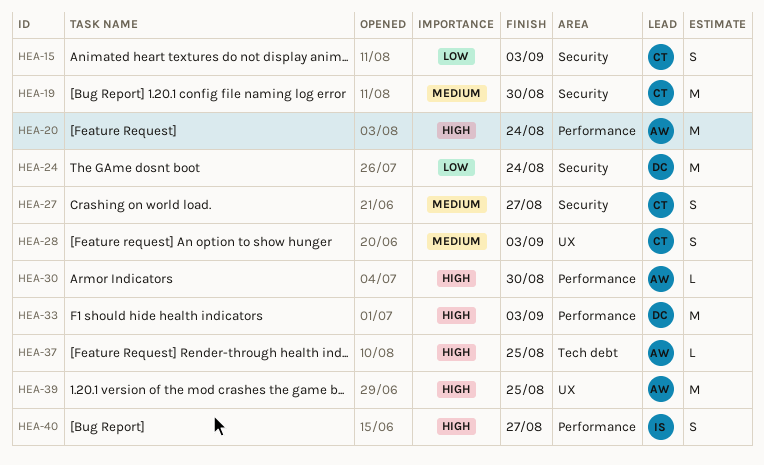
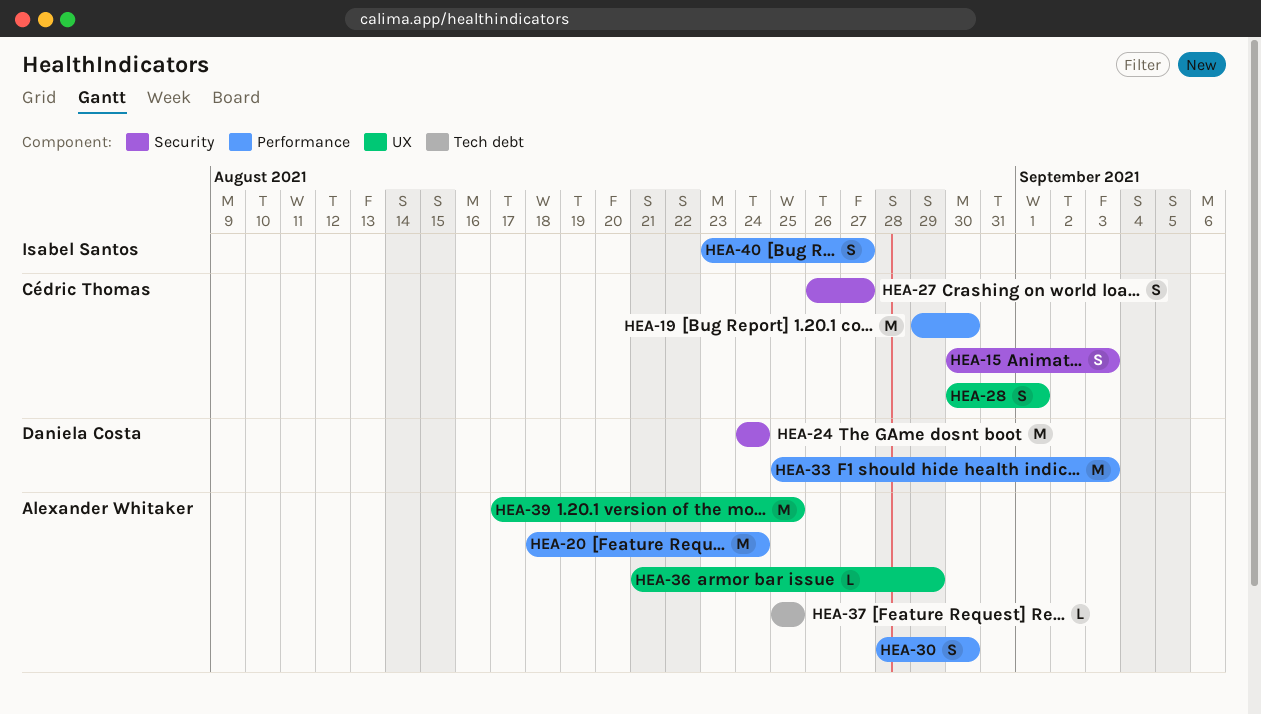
HEA-19, label: Security -> Performance
HEA-28, due: Sep 3 -> Sep 1
HEA-30, estimate: L -> S
HEA-36: none -> present

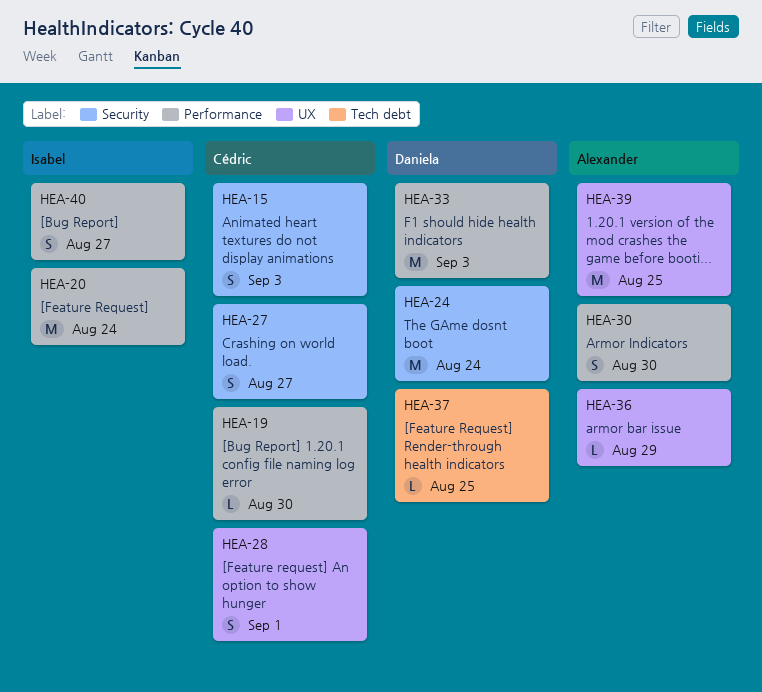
HEA-19, estimate: M -> L
HEA-20, owner: Alexander Whitaker -> Isabel Santos
HEA-37, owner: Alexander Whitaker -> Daniela Costa

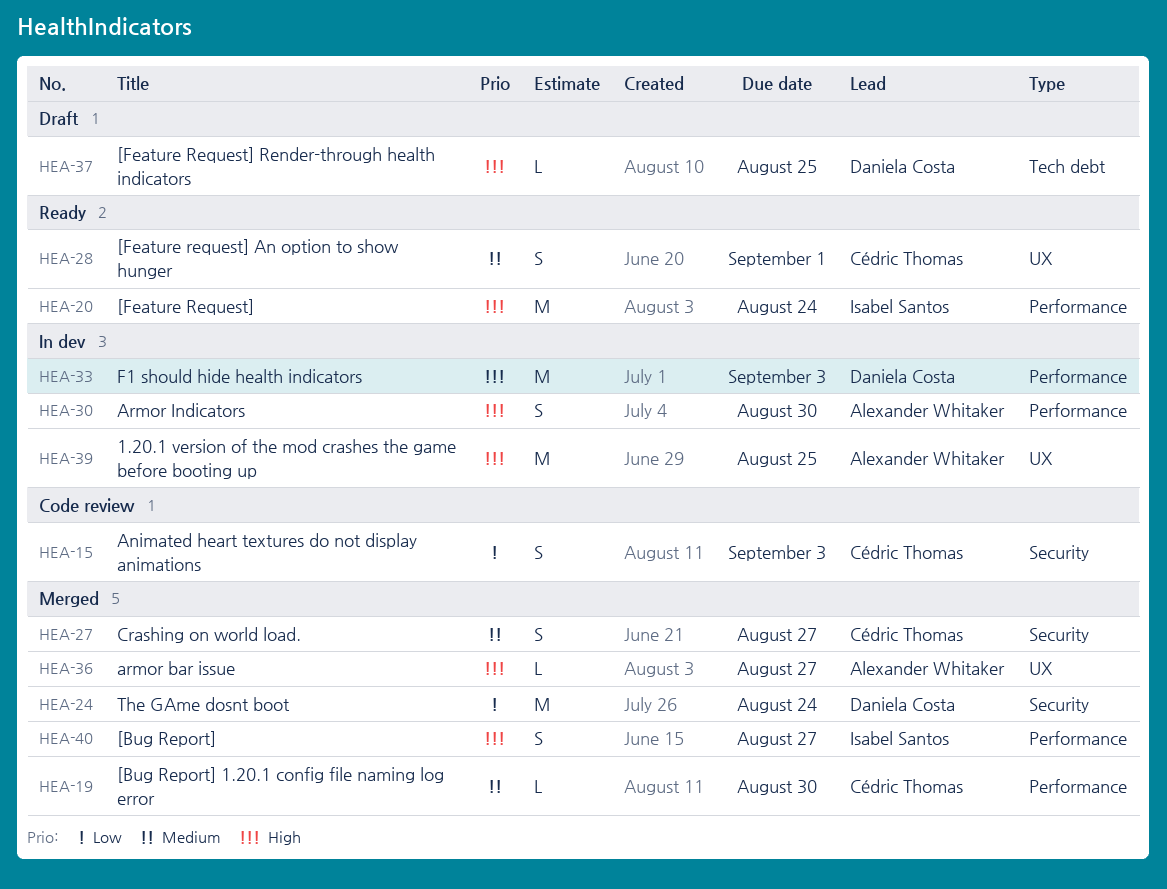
HEA-36, due: Aug 29 -> Aug 27

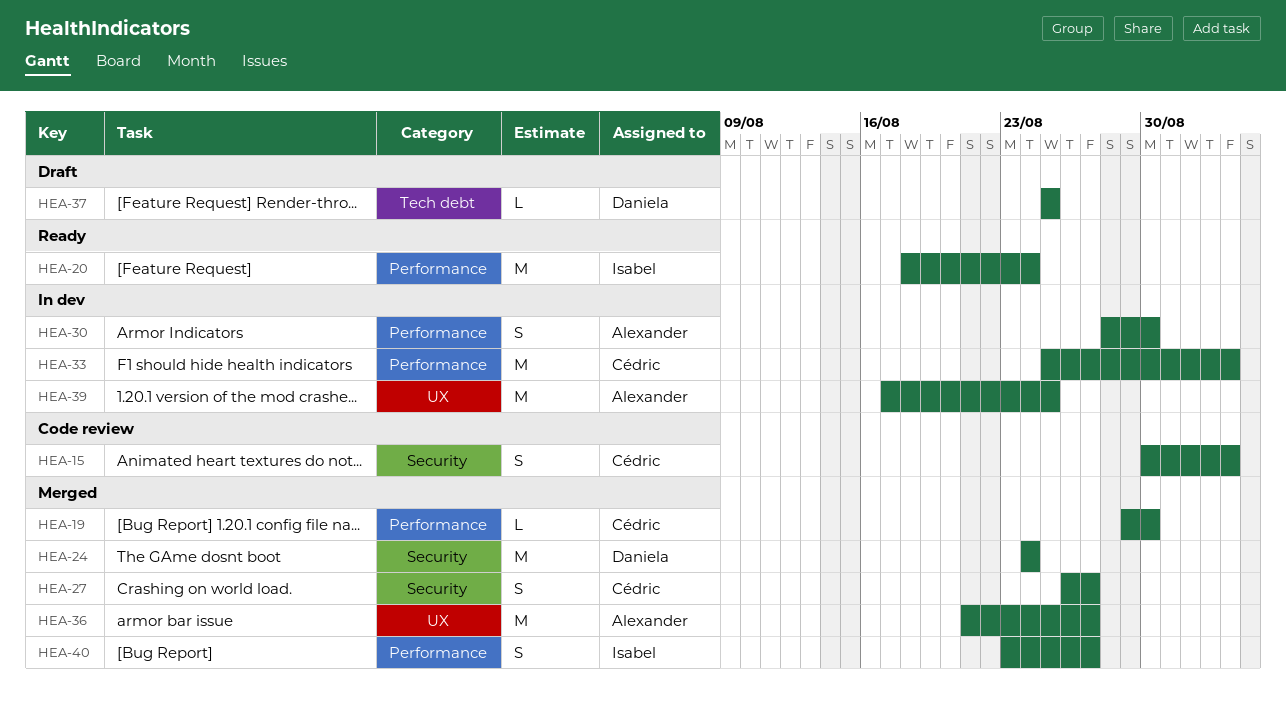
HEA-28: present -> none
HEA-33, owner: Daniela Costa -> Cédric Thomas
HEA-36, estimate: L -> M

